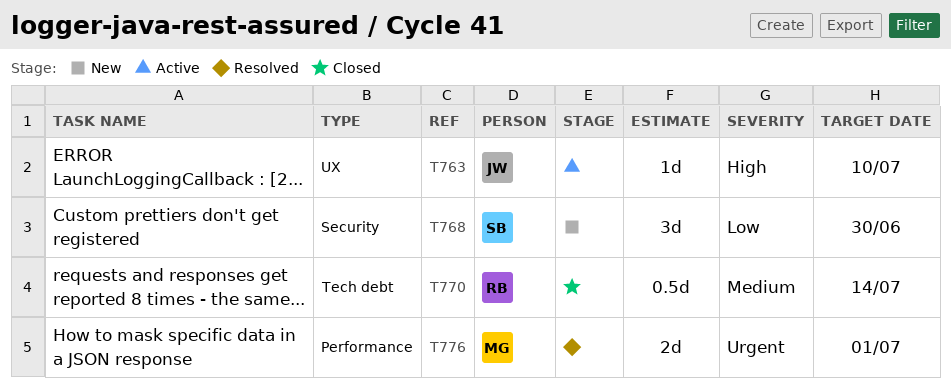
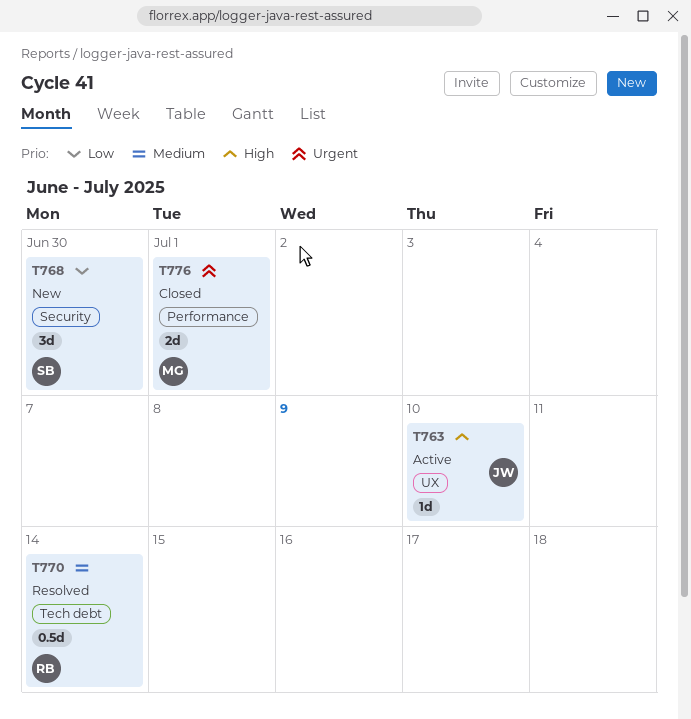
T770, status: Closed -> Resolved
T776, status: Resolved -> Closed

